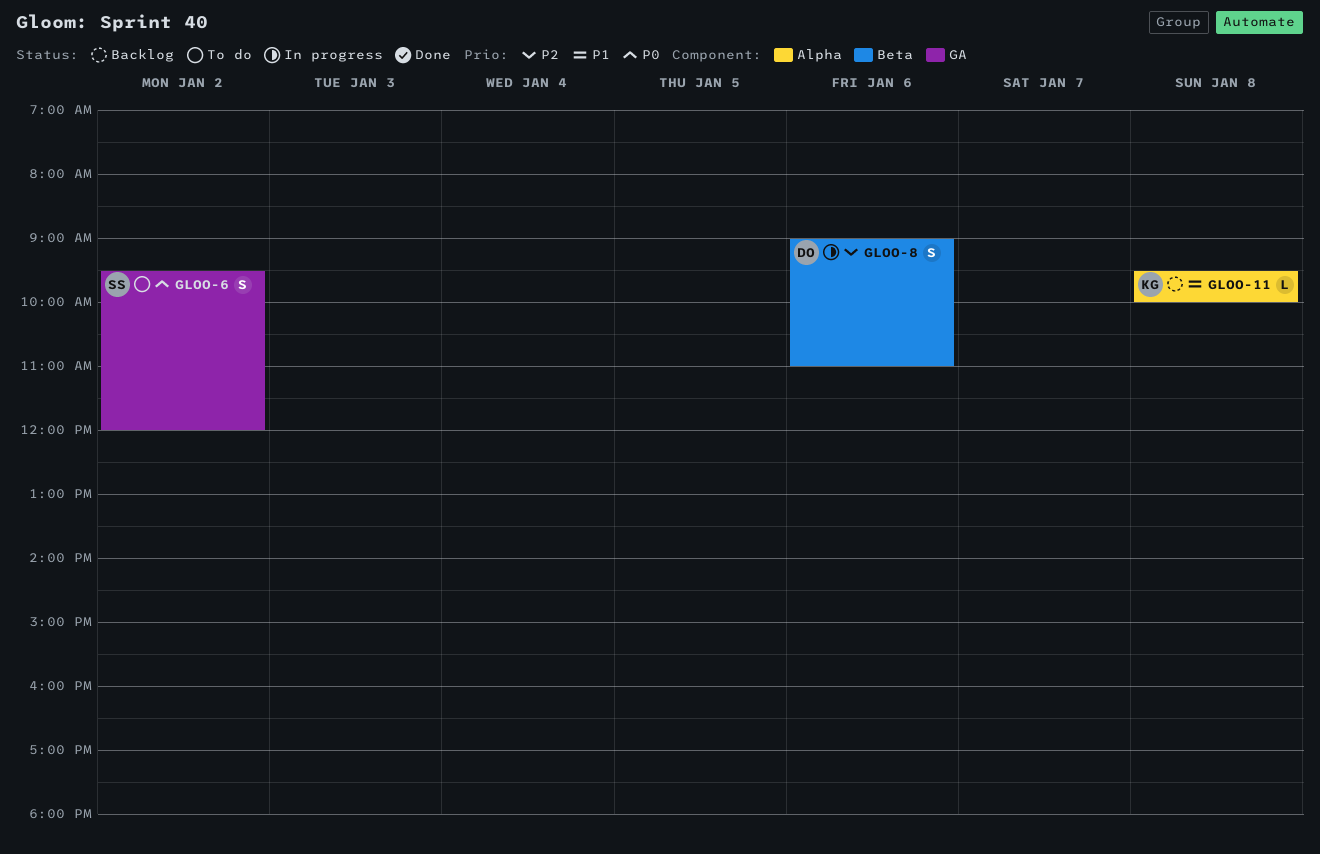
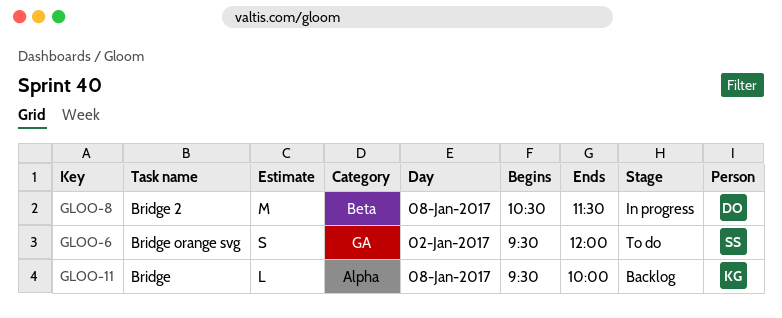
GLOO-8, estimate: S -> M
GLOO-8, day: Jan 6 -> Jan 8
GLOO-8, begins: 09:00 -> 10:30
GLOO-8, ends: 11:00 -> 11:30

